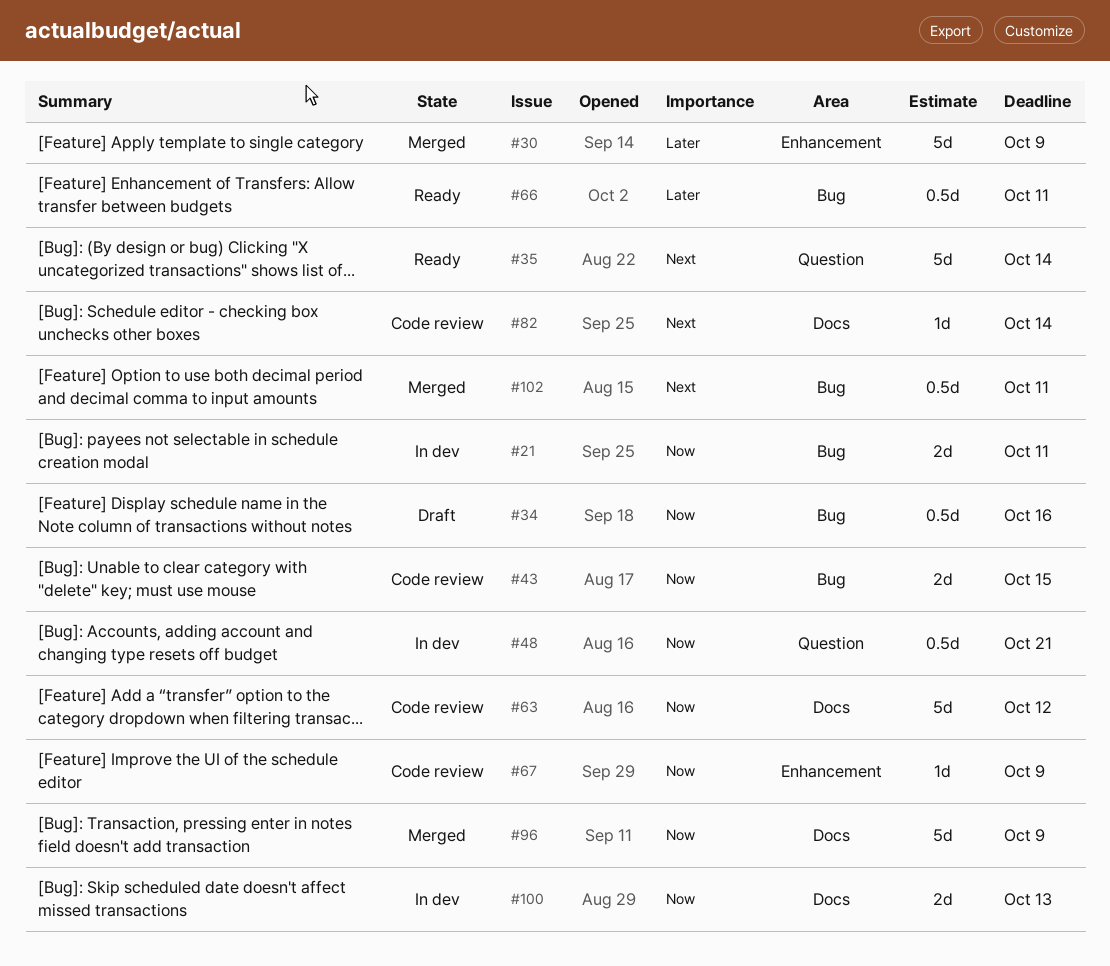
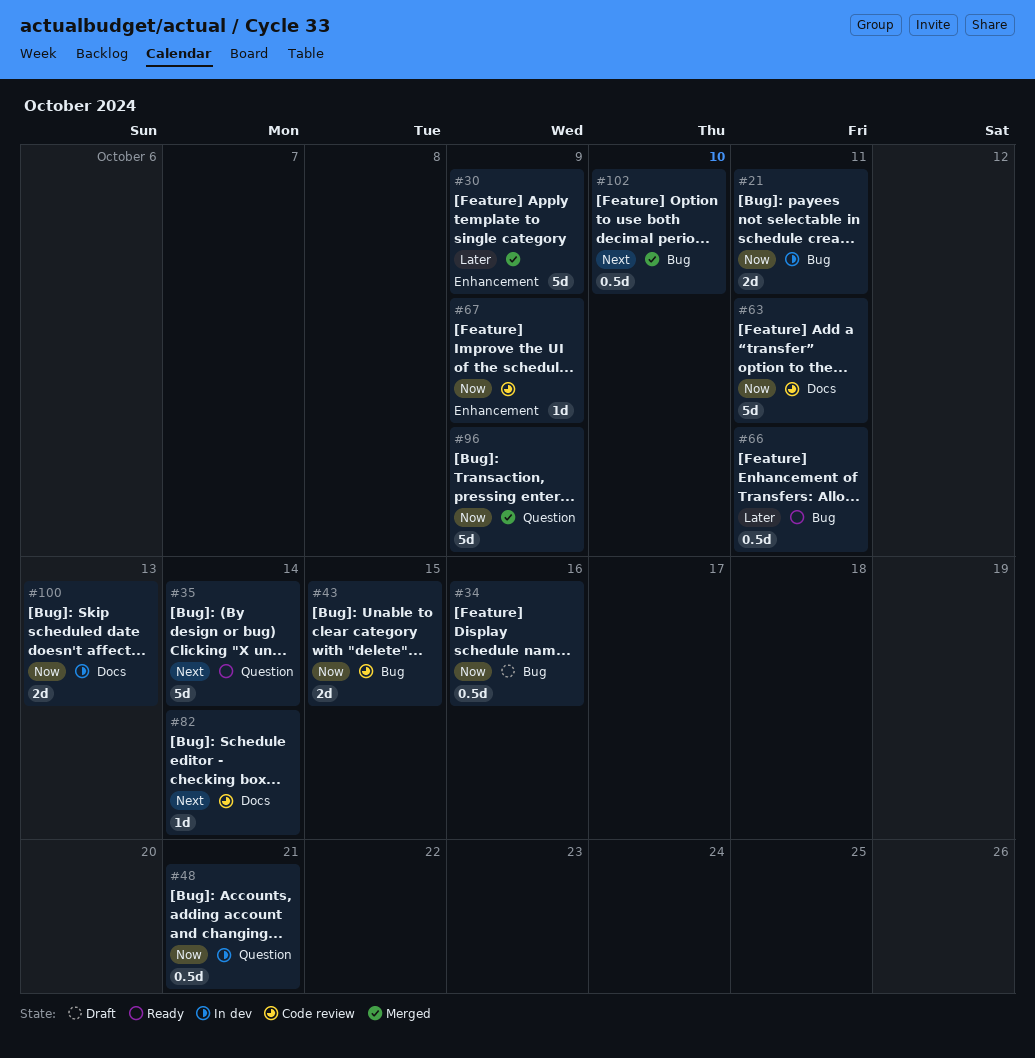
#63, due: Oct 12 -> Oct 11
#96, label: Docs -> Question
#102, due: Oct 11 -> Oct 10

